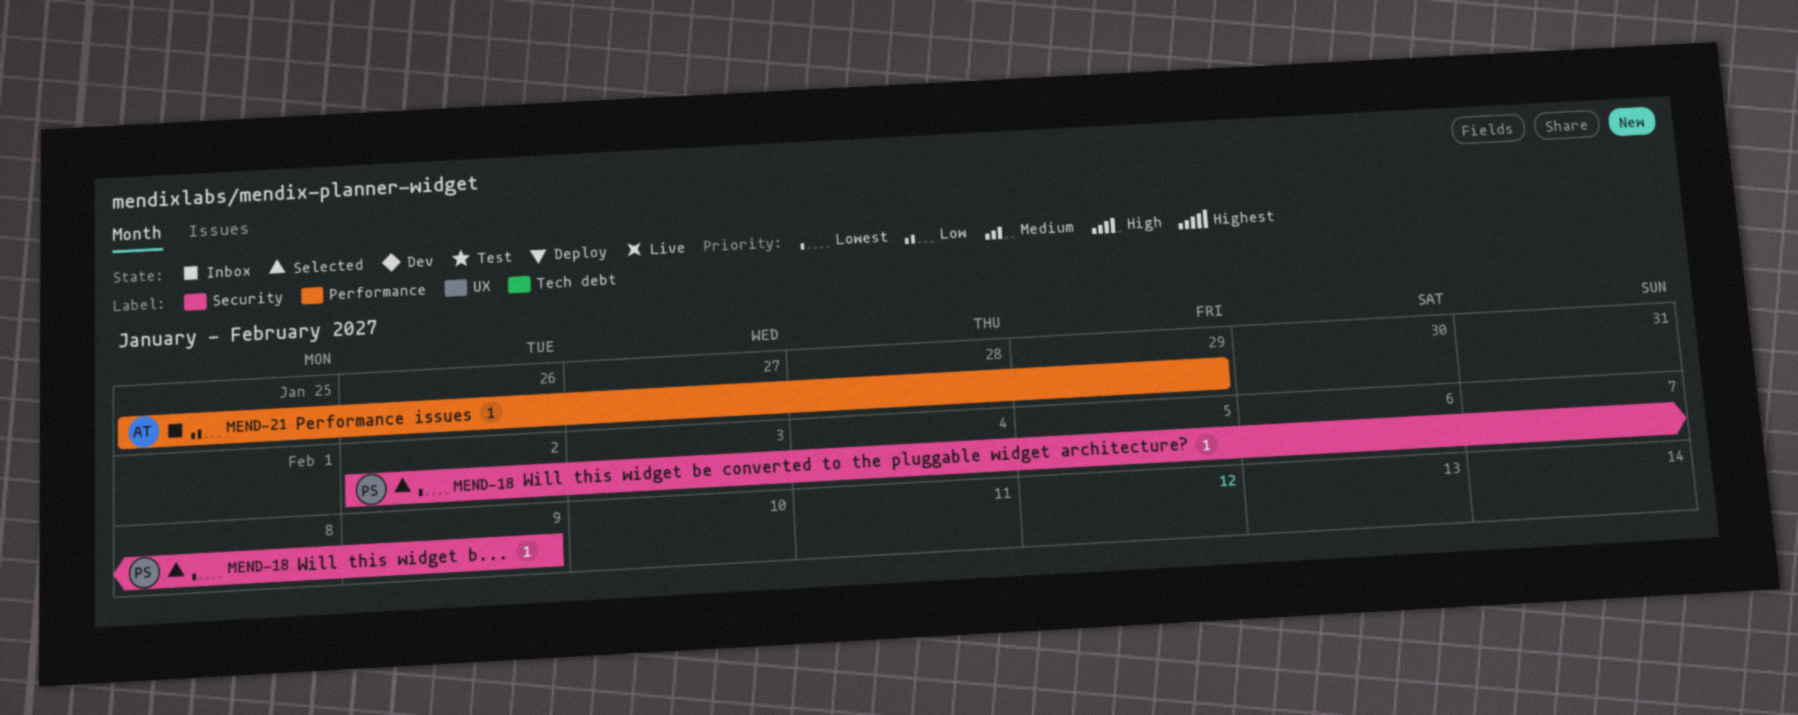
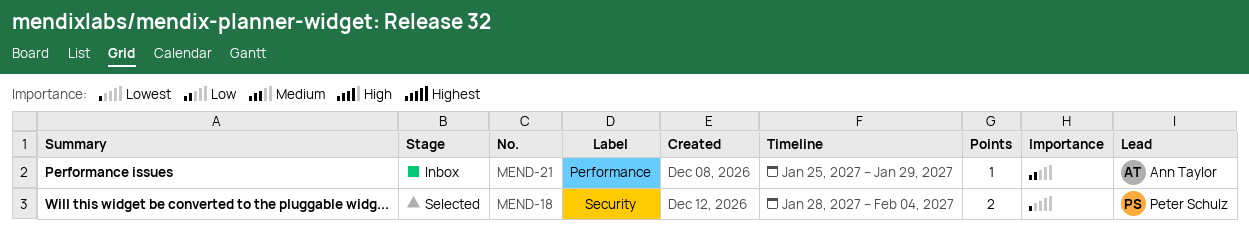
MEND-18, estimate: 1 -> 2
MEND-18, start: Feb 2 -> Jan 28
MEND-18, due: Feb 9 -> Feb 4

